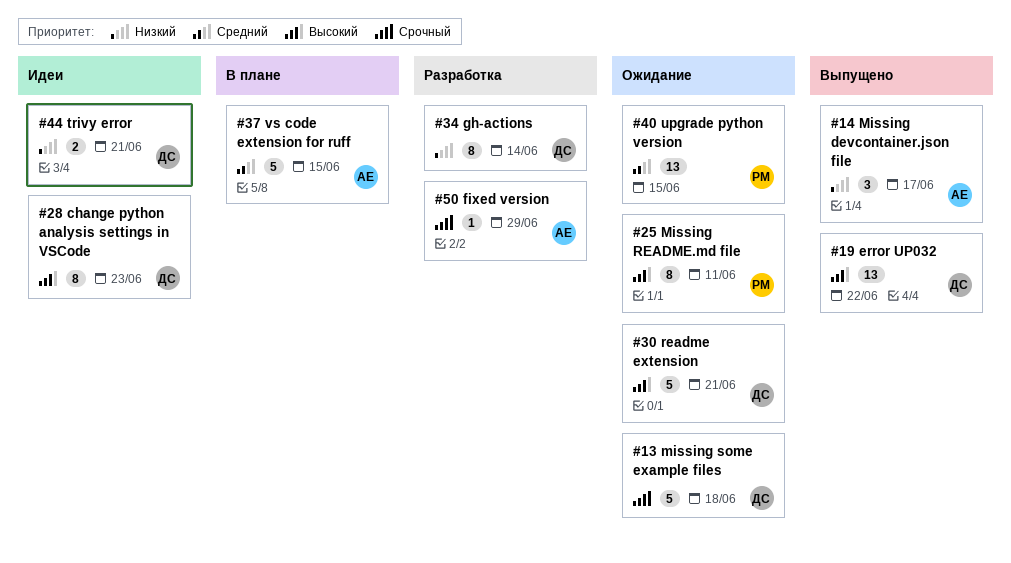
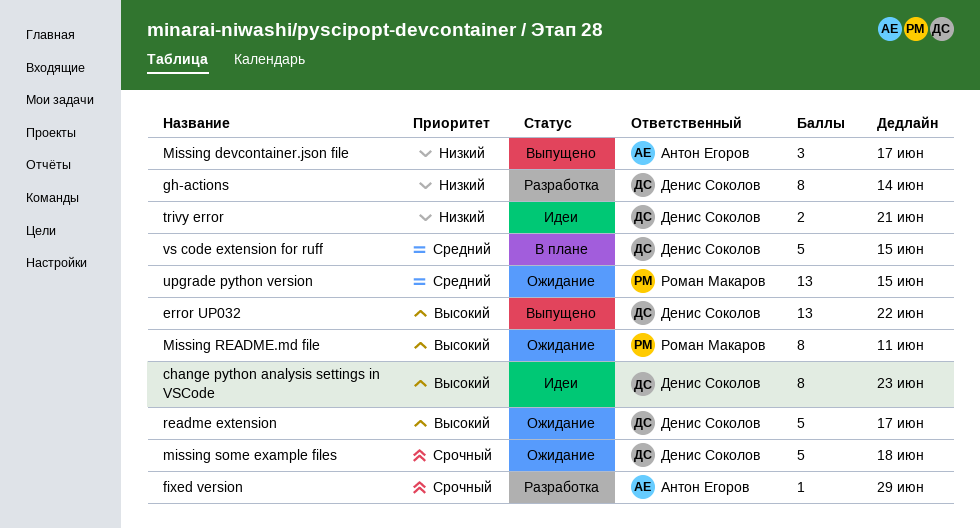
readme extension, due: Jun 21 -> Jun 17
vs code extension for ruff, owner: Антон Егоров -> Денис Соколов

